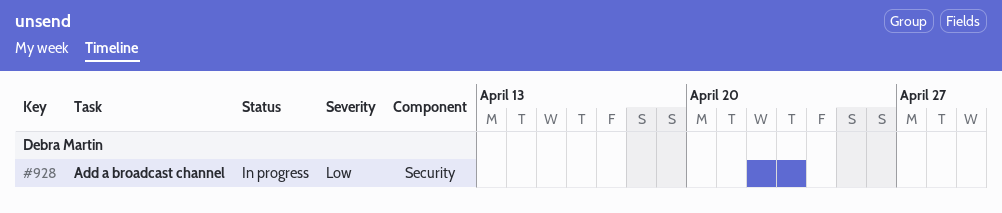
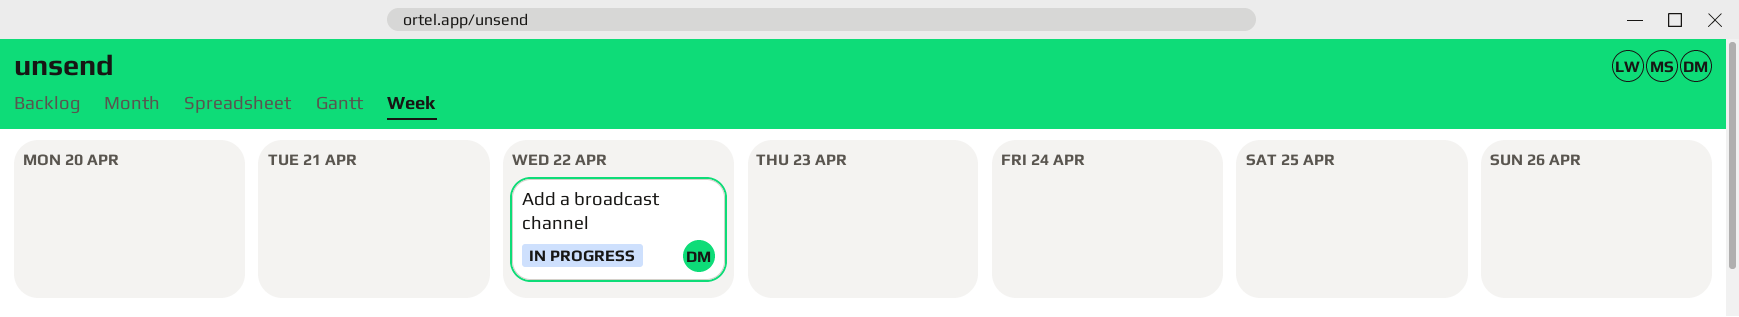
Add a broadcast channel, due: Apr 23 -> Apr 22

